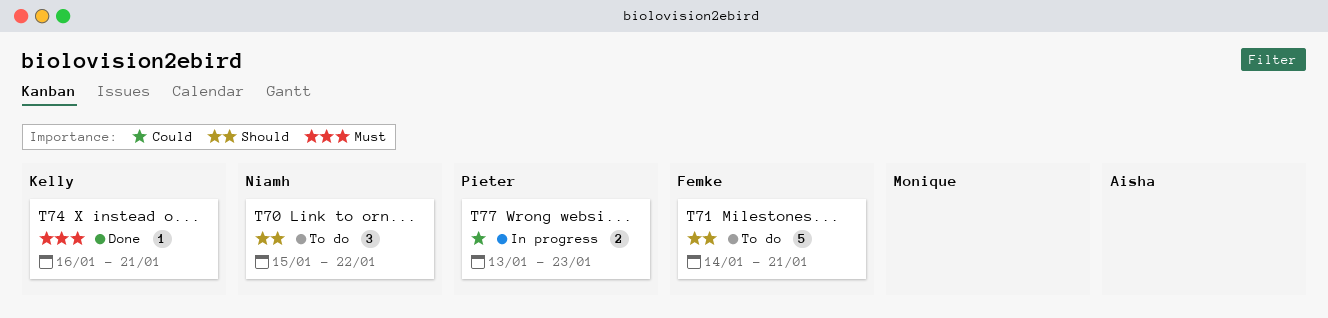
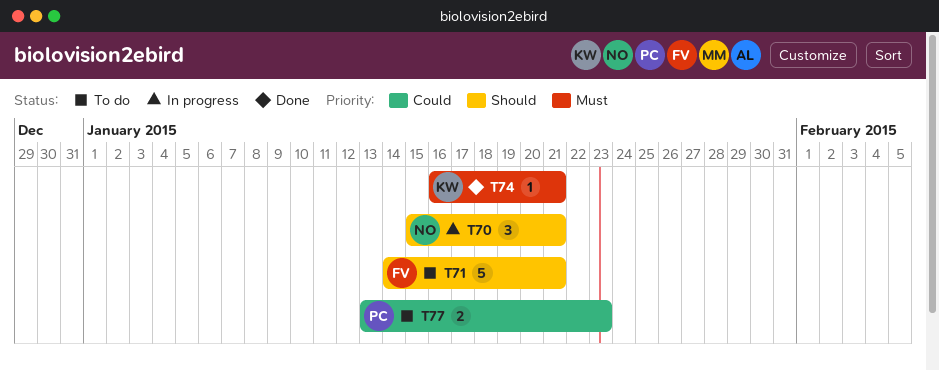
T70, status: To do -> In progress
T70, due: Jan 22 -> Jan 21
T77, status: In progress -> To do

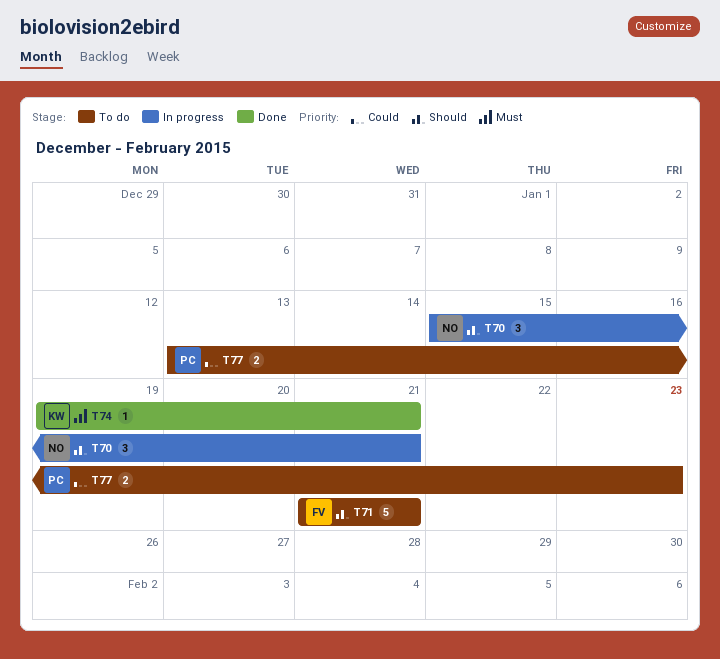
T71, start: Jan 14 -> Jan 21
T74, start: Jan 16 -> Jan 19

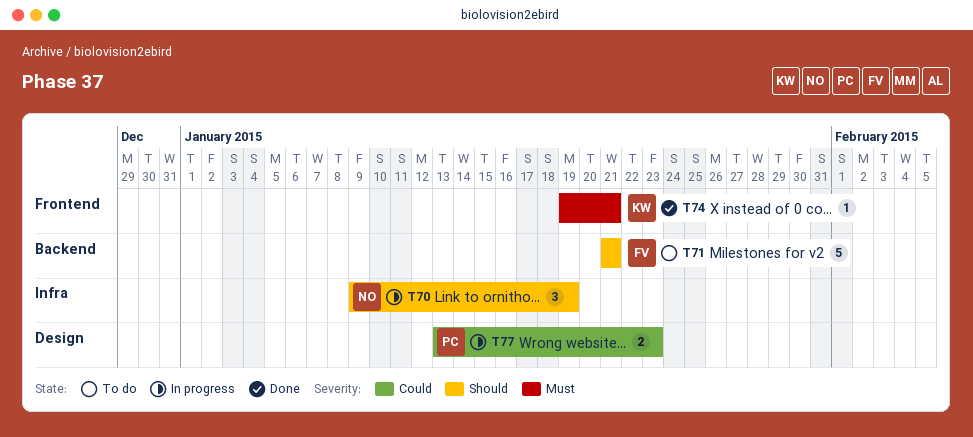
T70, start: Jan 15 -> Jan 9
T70, due: Jan 21 -> Jan 19
T77, status: To do -> In progress

